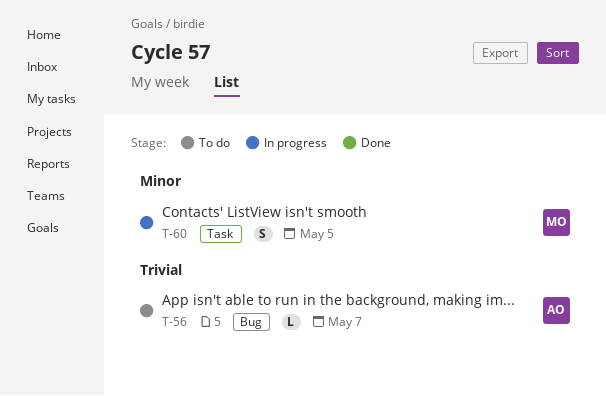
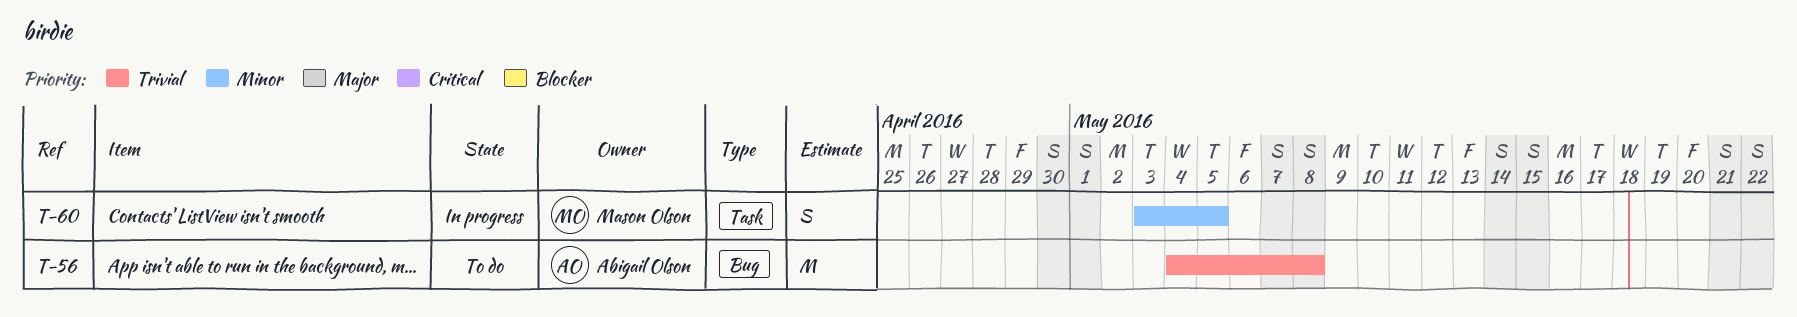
T-56, estimate: L -> M
T-56, due: May 7 -> May 8

